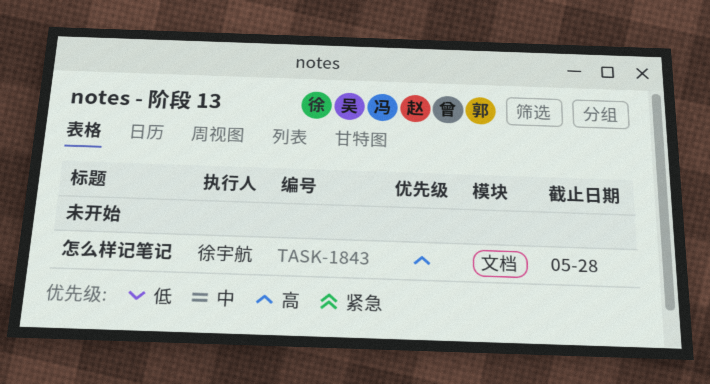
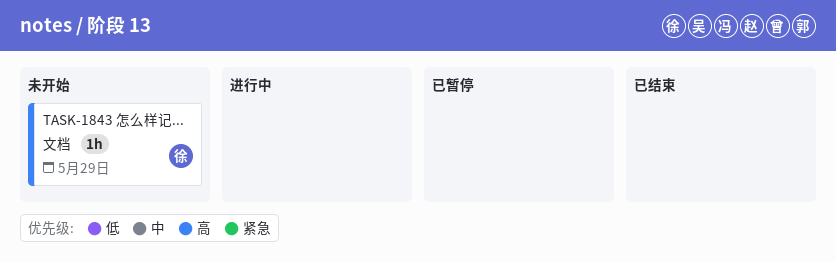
TASK-1843, due: May 28 -> May 29

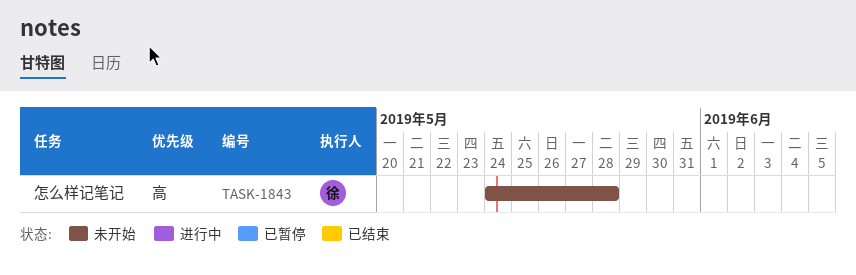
TASK-1843, due: May 29 -> May 28

